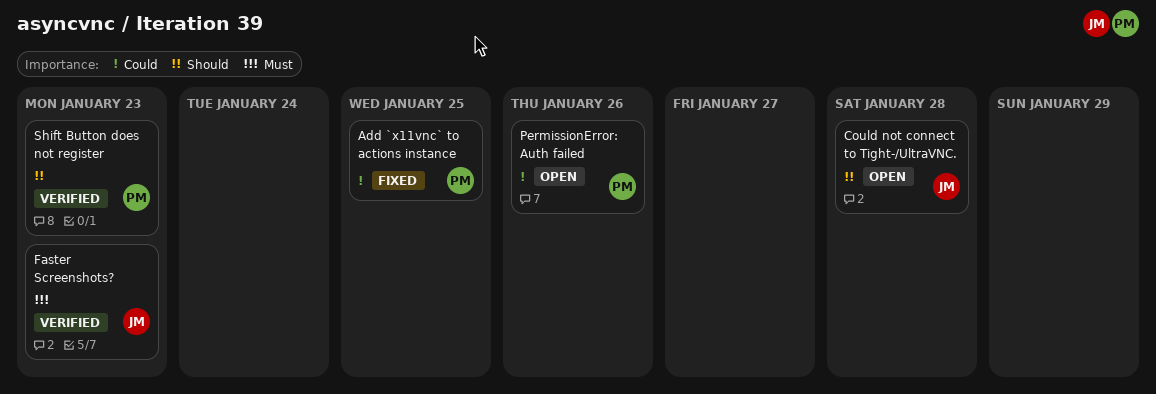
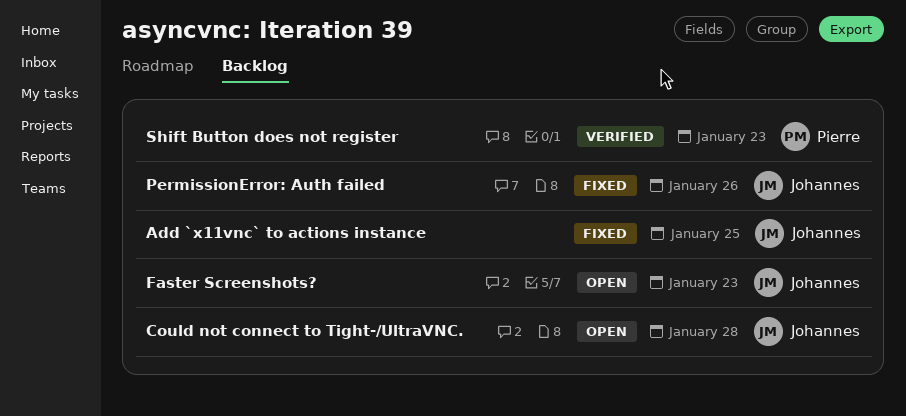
Add `x11vnc` to actions instance, owner: Pierre -> Johannes
Faster Screenshots?, status: Verified -> Open
PermissionError: Auth failed, status: Open -> Fixed
PermissionError: Auth failed, owner: Pierre -> Johannes

